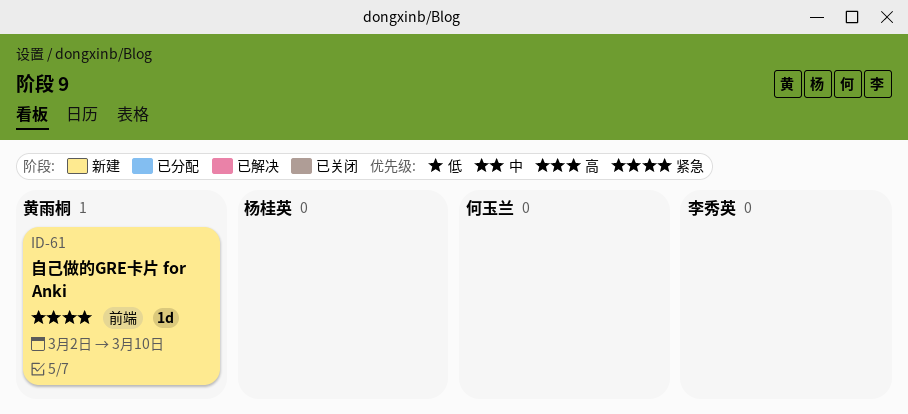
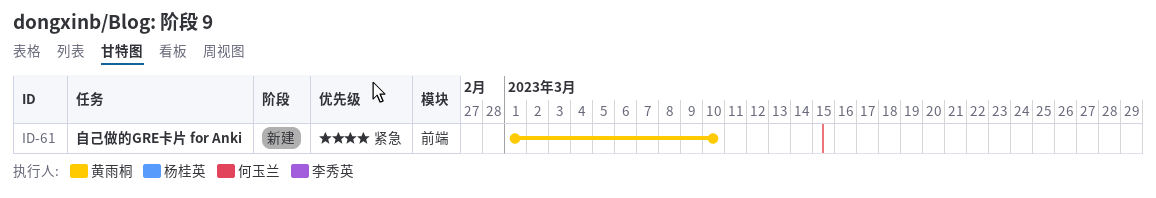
ID-61, start: Mar 2 -> Mar 1

